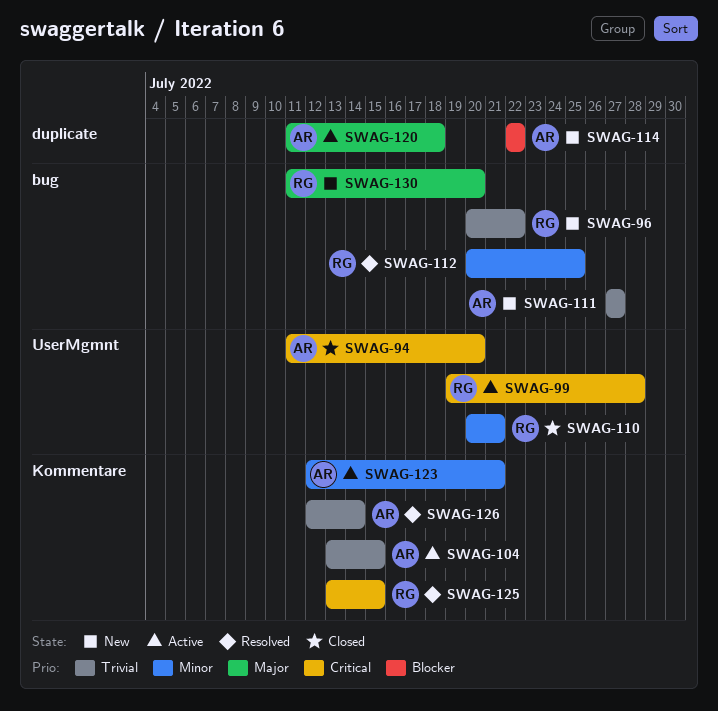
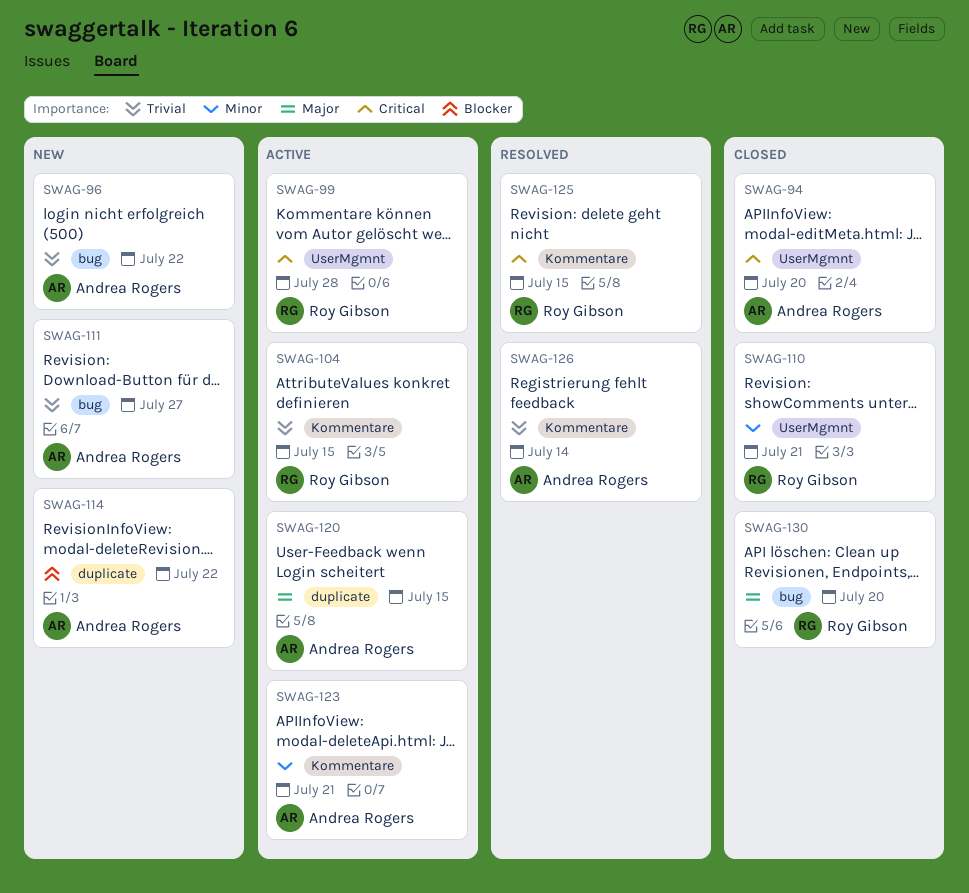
SWAG-96, owner: Roy Gibson -> Andrea Rogers
SWAG-104, owner: Andrea Rogers -> Roy Gibson
SWAG-112: present -> none
SWAG-120, due: Jul 18 -> Jul 15
SWAG-130, status: New -> Closed

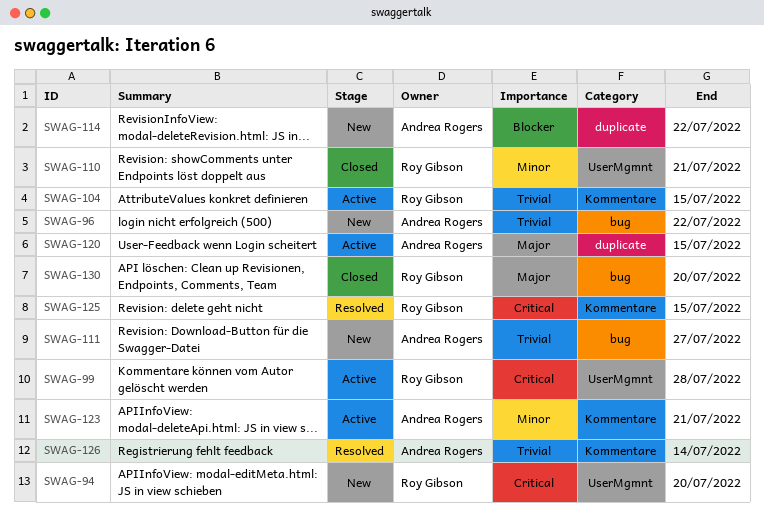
SWAG-94, status: Closed -> New
SWAG-94, owner: Andrea Rogers -> Roy Gibson

